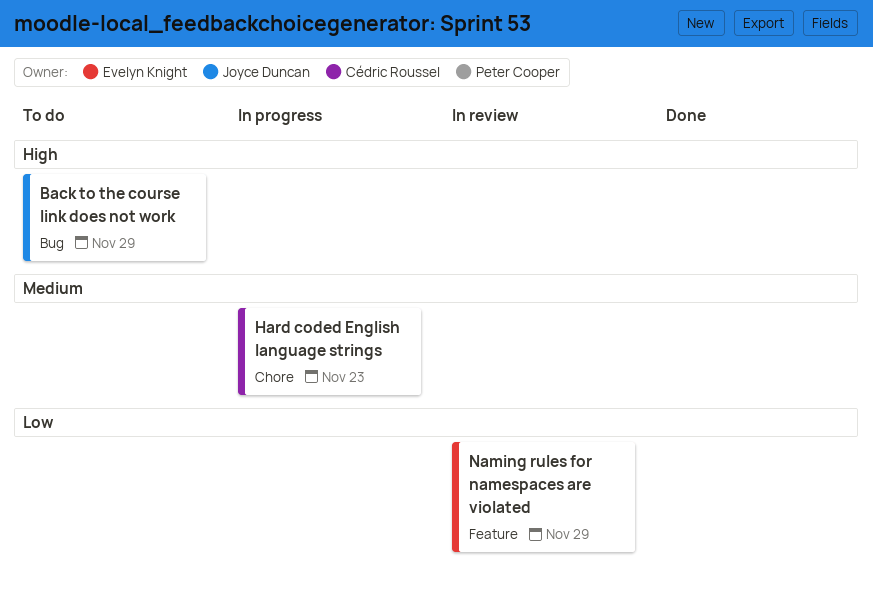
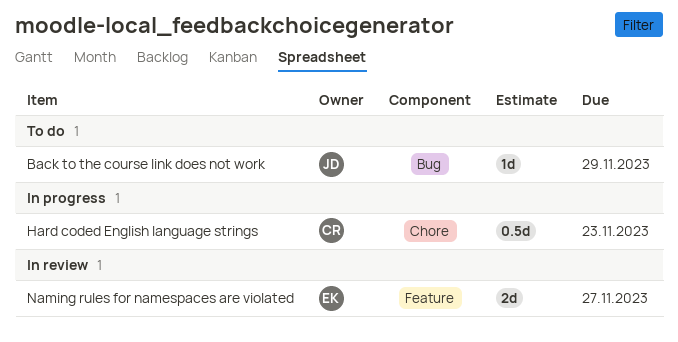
Naming rules for namespaces are violated, due: Nov 29 -> Nov 27

